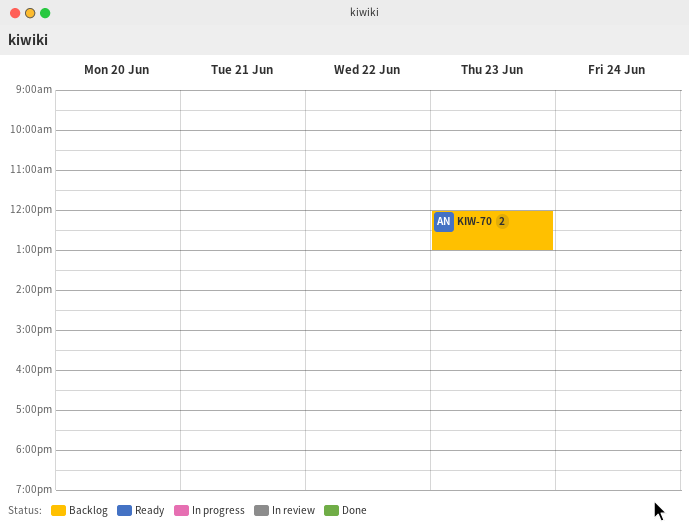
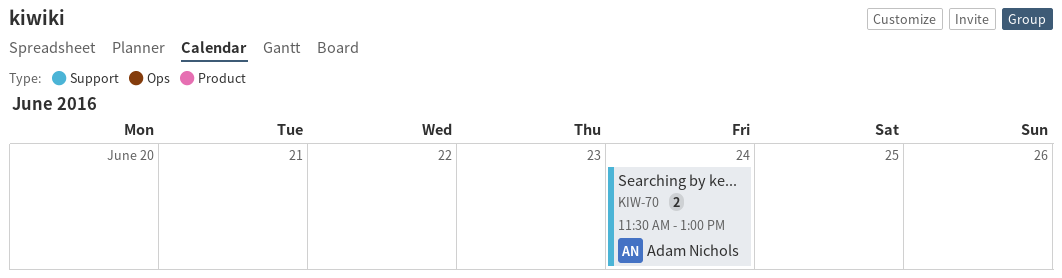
KIW-70, day: Jun 23 -> Jun 24
KIW-70, begins: 12:00 -> 11:30

